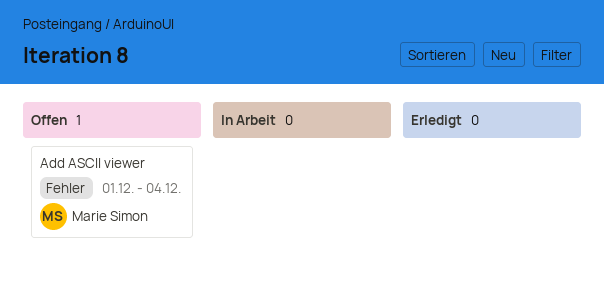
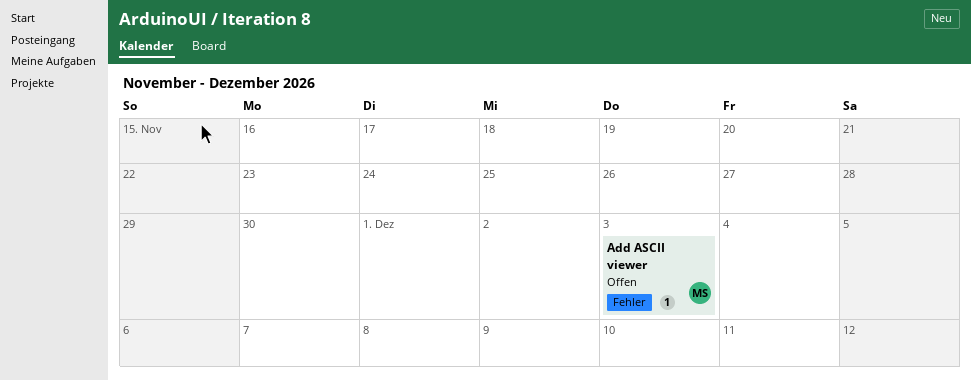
Add ASCII viewer, due: Dec 4 -> Dec 3

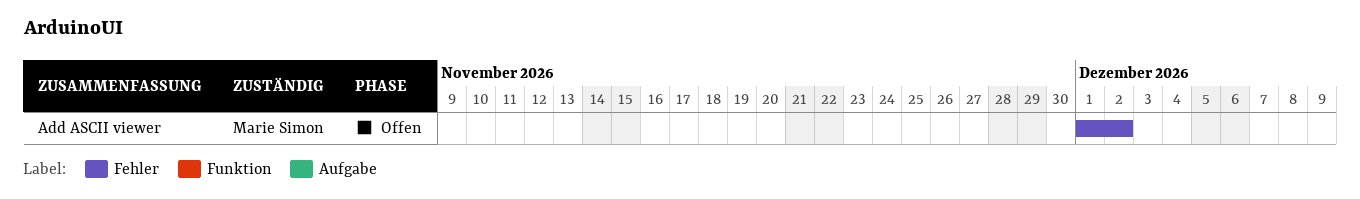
Add ASCII viewer, due: Dec 3 -> Dec 2

